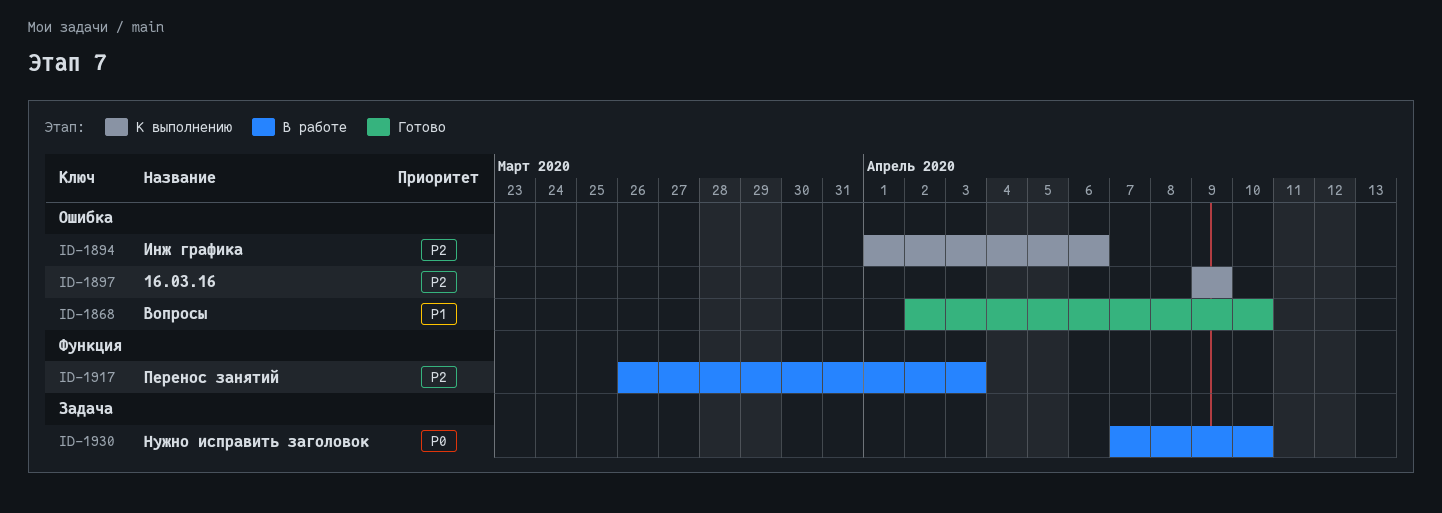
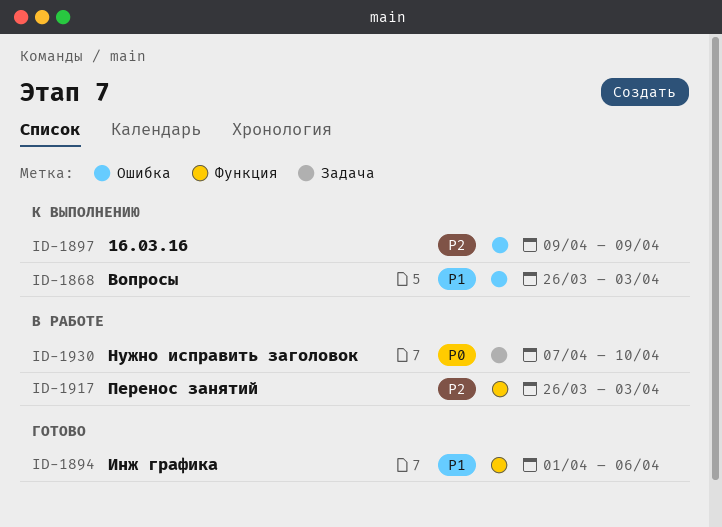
ID-1868, status: Готово -> К выполнению
ID-1868, start: Apr 2 -> Mar 26
ID-1868, due: Apr 10 -> Apr 3
ID-1894, status: К выполнению -> Готово
ID-1894, priority: P2 -> P1
ID-1894, label: Ошибка -> Функция

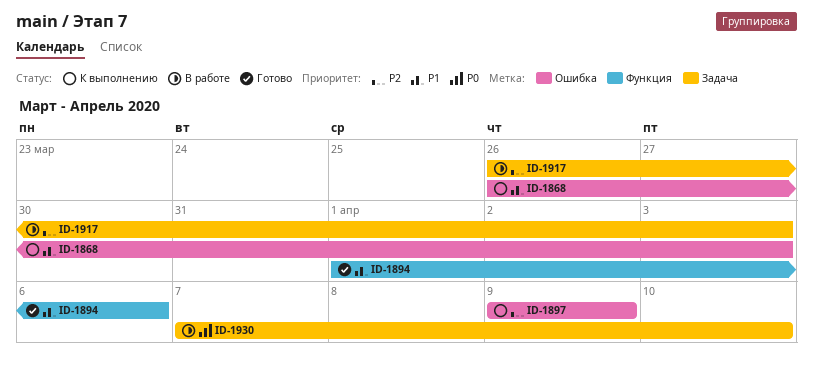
ID-1917, label: Функция -> Задача

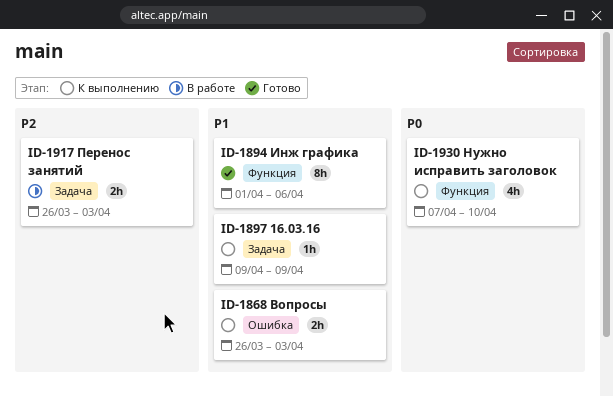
ID-1897, priority: P2 -> P1
ID-1897, label: Ошибка -> Задача
ID-1930, status: В работе -> К выполнению
ID-1930, label: Задача -> Функция

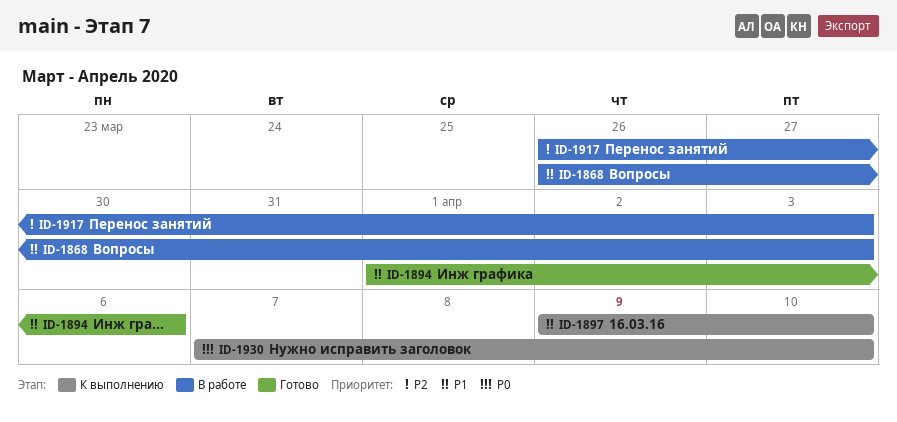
ID-1868, status: К выполнению -> В работе
ID-1897, due: Apr 9 -> Apr 10

